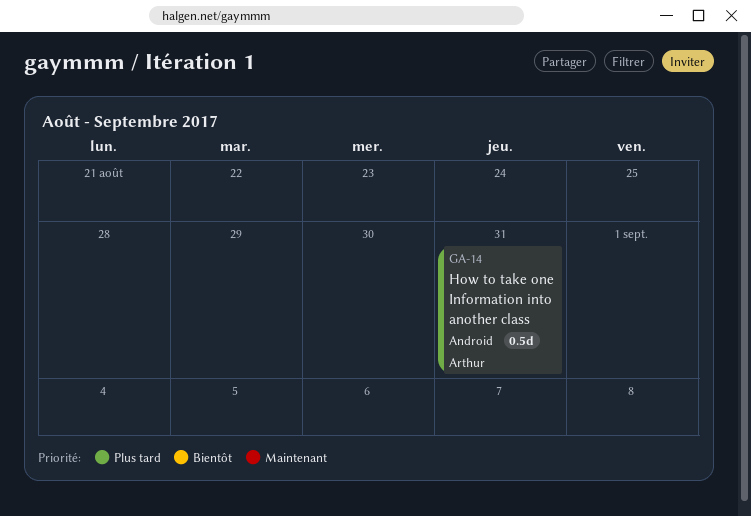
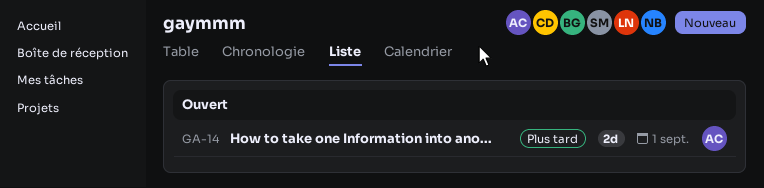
GA-14, estimate: 0.5d -> 2d
GA-14, due: Aug 31 -> Sep 1

